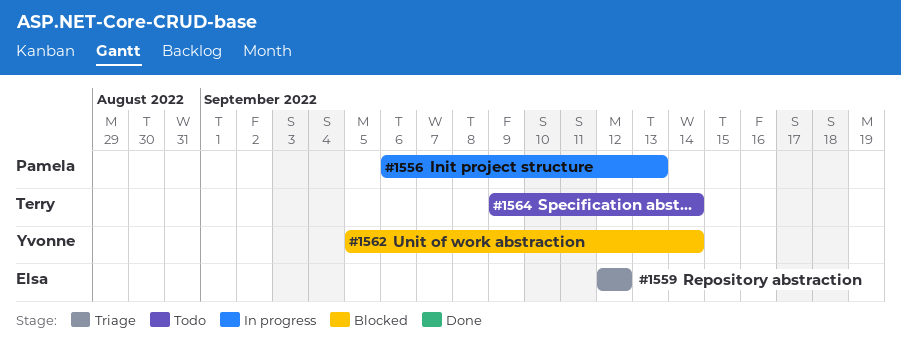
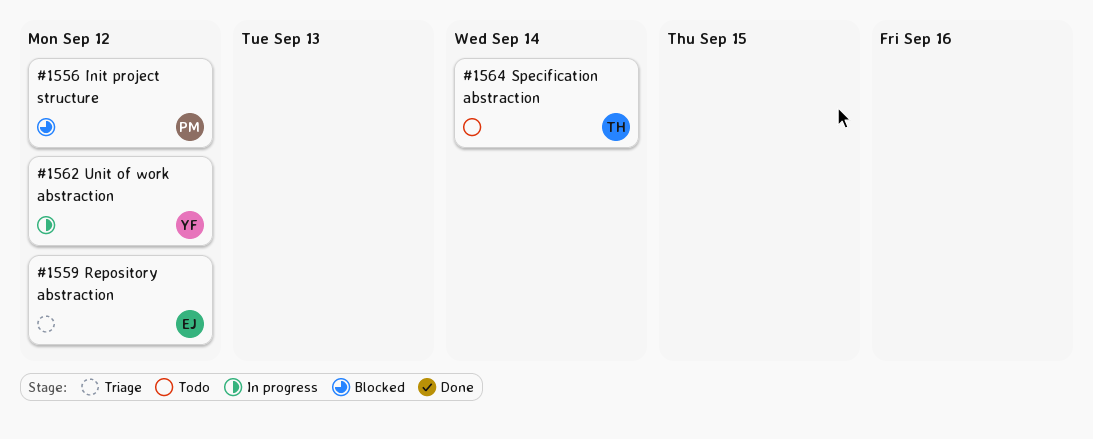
#1556, status: In progress -> Blocked
#1556, due: Sep 13 -> Sep 12
#1562, status: Blocked -> In progress
#1562, due: Sep 14 -> Sep 12

